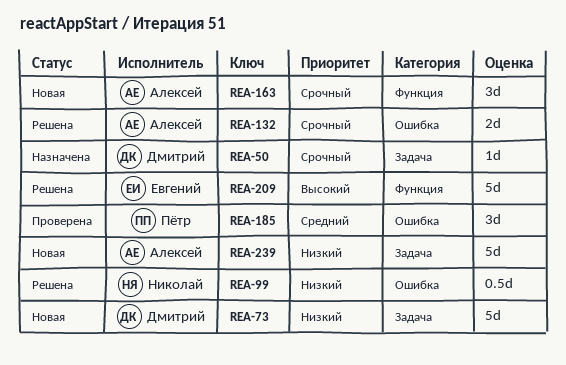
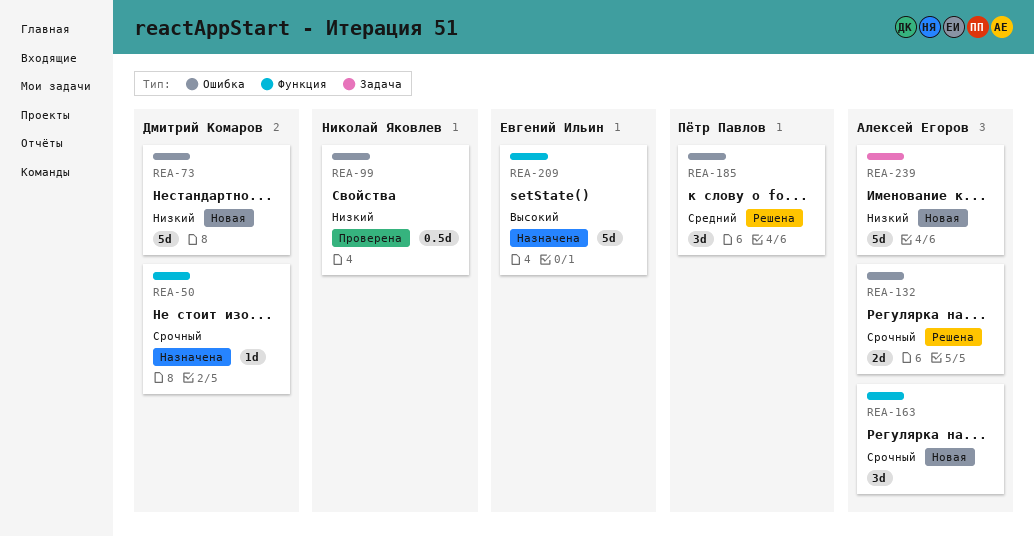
REA-50, label: Задача -> Функция
REA-73, label: Задача -> Ошибка
REA-99, status: Решена -> Проверена
REA-185, status: Проверена -> Решена
REA-209, status: Решена -> Назначена

